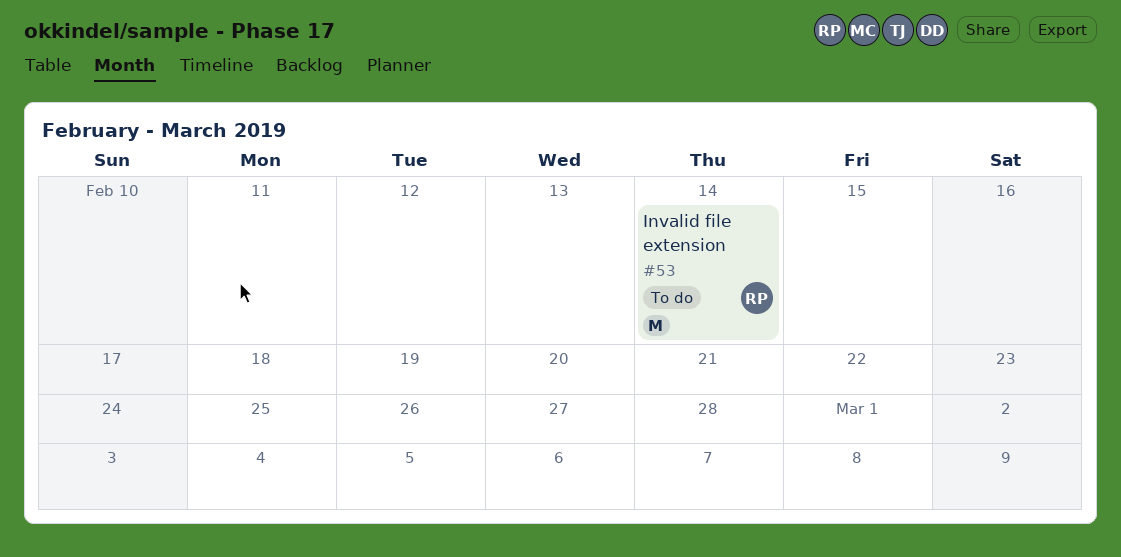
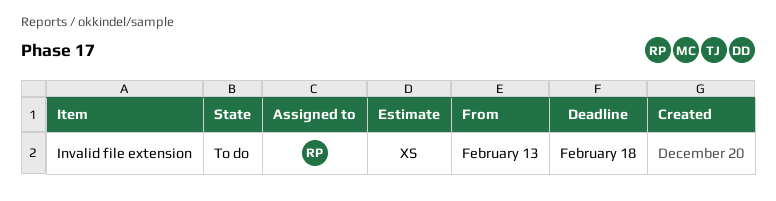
Invalid file extension, estimate: M -> XS
Invalid file extension, due: Feb 14 -> Feb 18

